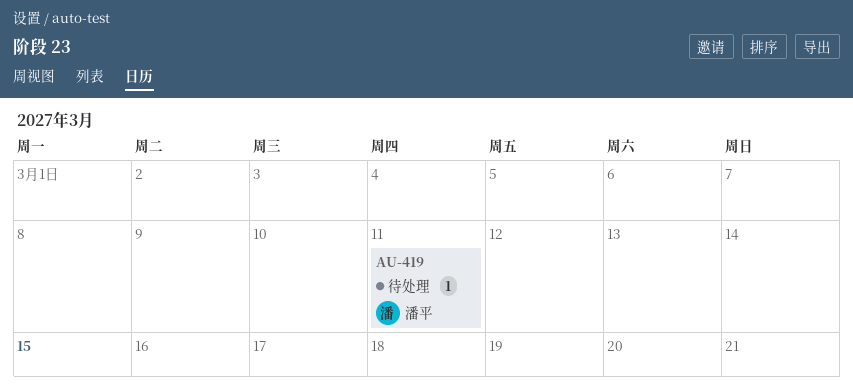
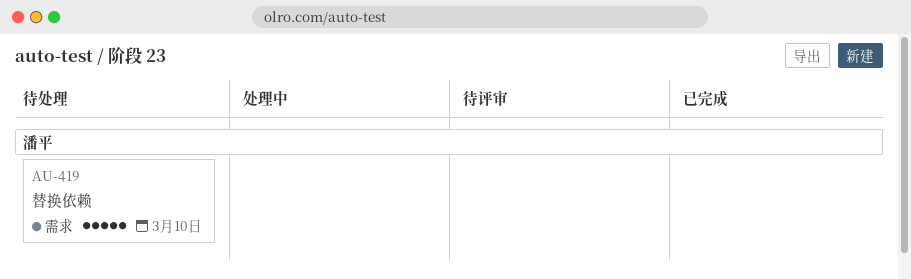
AU-419, estimate: 1 -> 5
AU-419, due: Mar 11 -> Mar 10

